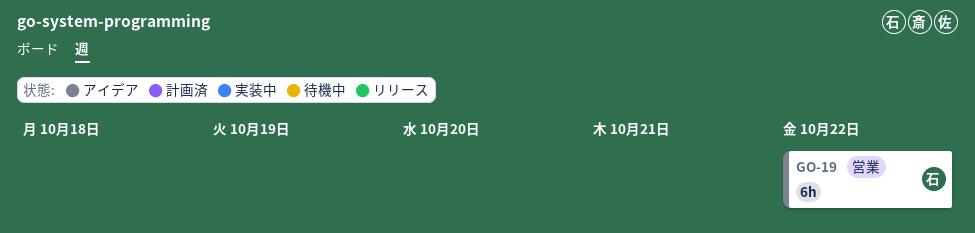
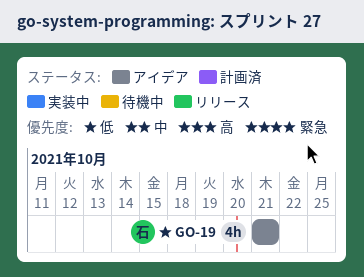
GO-19, estimate: 6h -> 4h
GO-19, due: Oct 22 -> Oct 21

